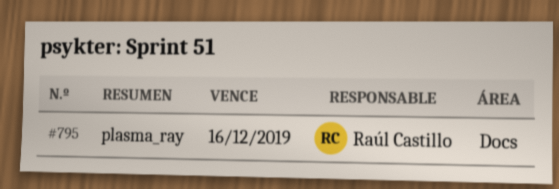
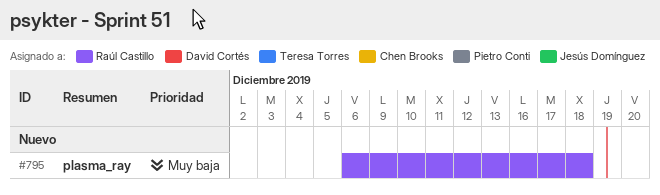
#795, due: Dec 16 -> Dec 18

